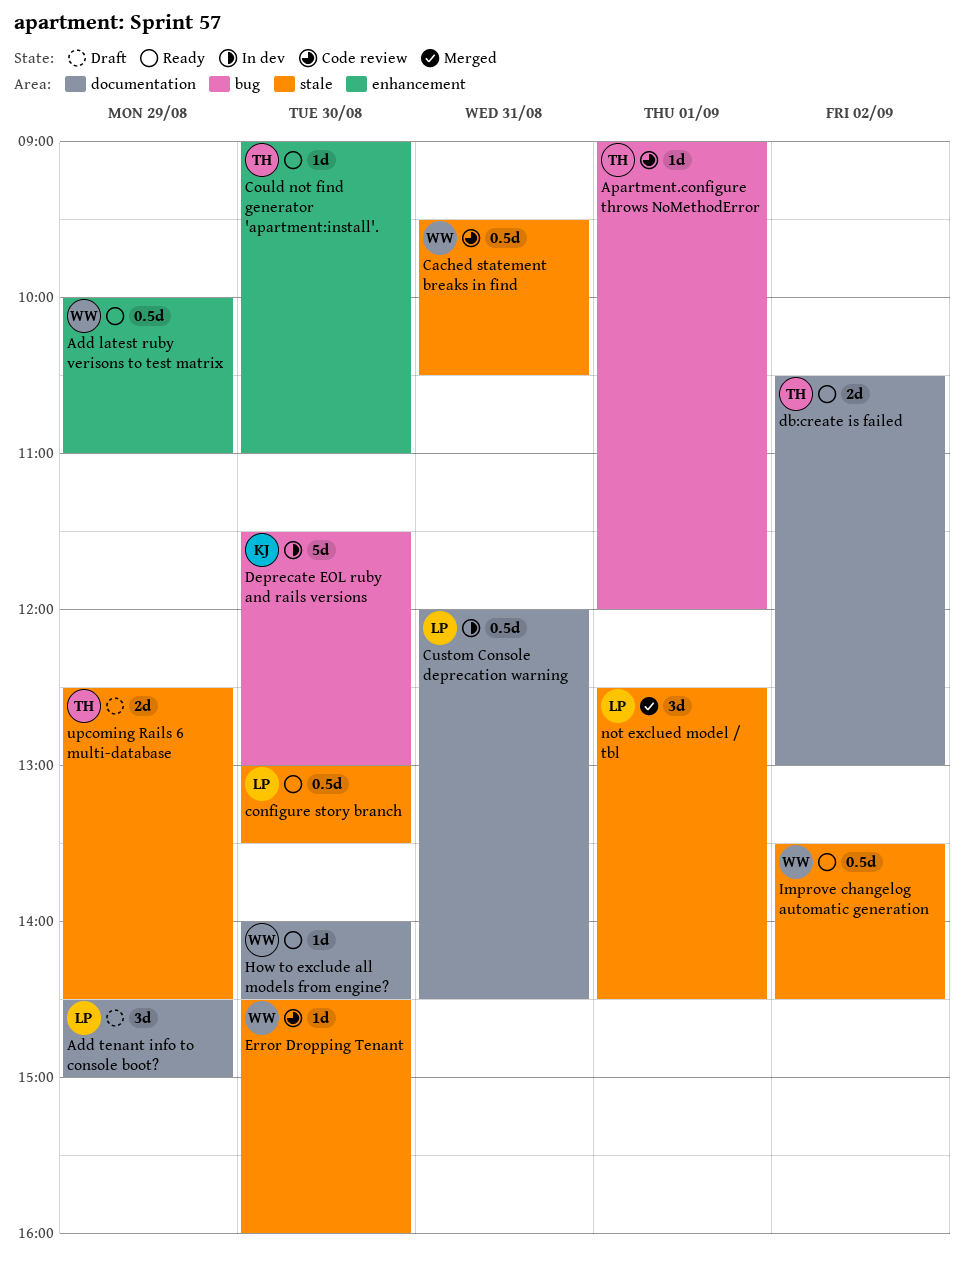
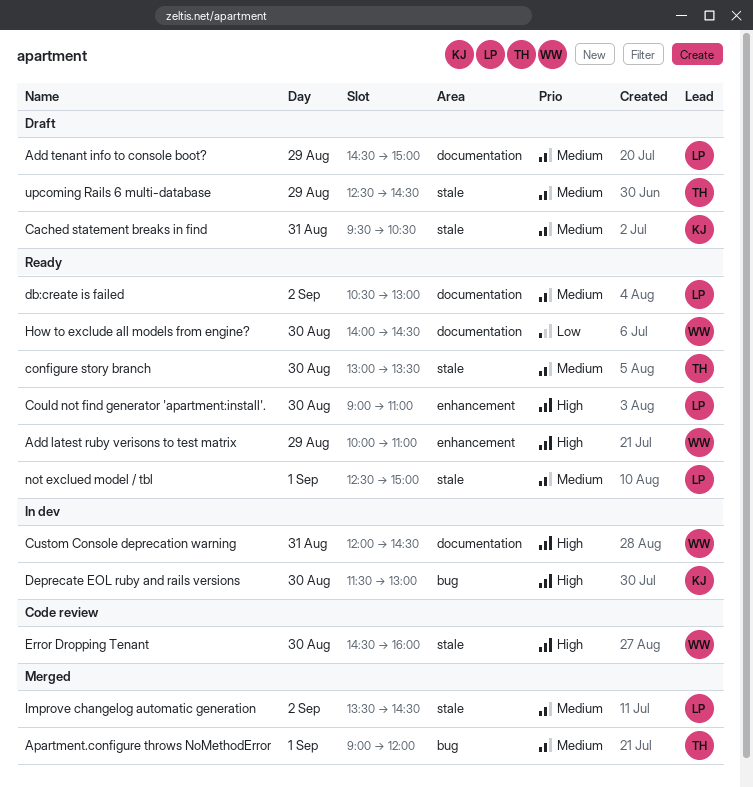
Apartment.configure throws NoMethodError, status: Code review -> Merged
Cached statement breaks in find, status: Code review -> Draft
Cached statement breaks in find, owner: WW -> KJ
configure story branch, owner: LP -> TH
Could not find generator 'apartment:install'., owner: TH -> LP
Custom Console deprecation warning, owner: LP -> WW
db:create is failed, owner: TH -> LP
Improve changelog automatic generation, status: Ready -> Merged
Improve changelog automatic generation, owner: WW -> LP
not exclued model / tbl, status: Merged -> Ready
not exclued model / tbl, ends: 14:30 -> 15:00

